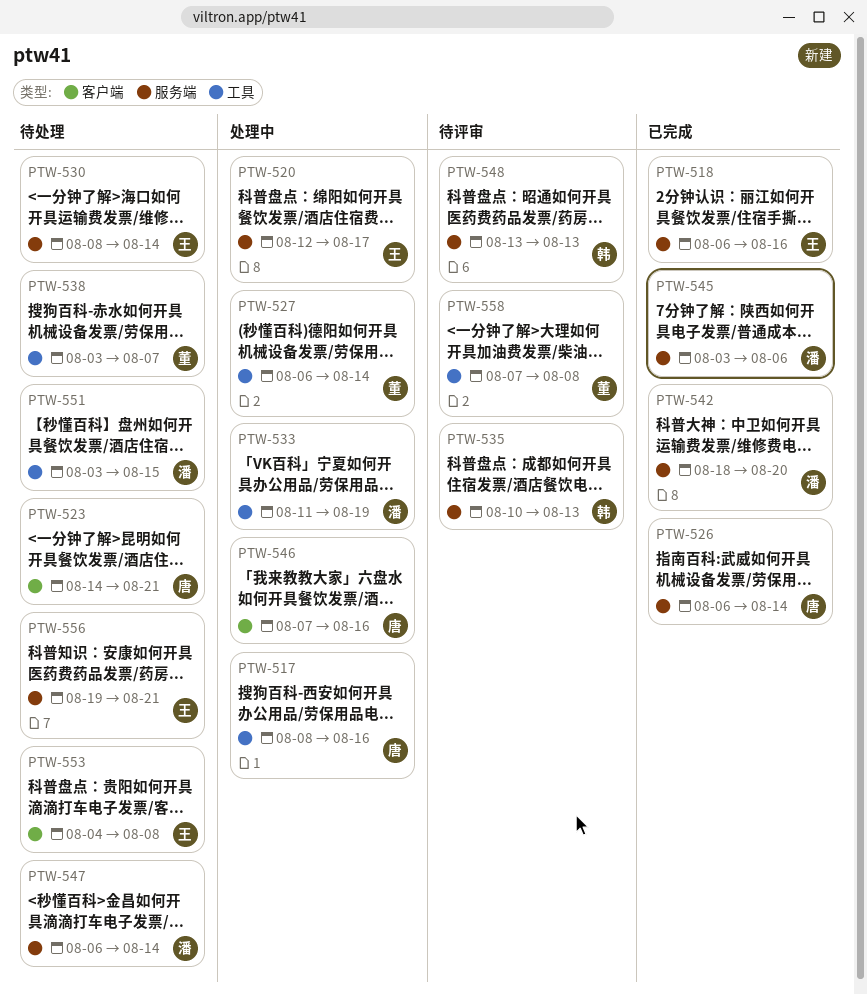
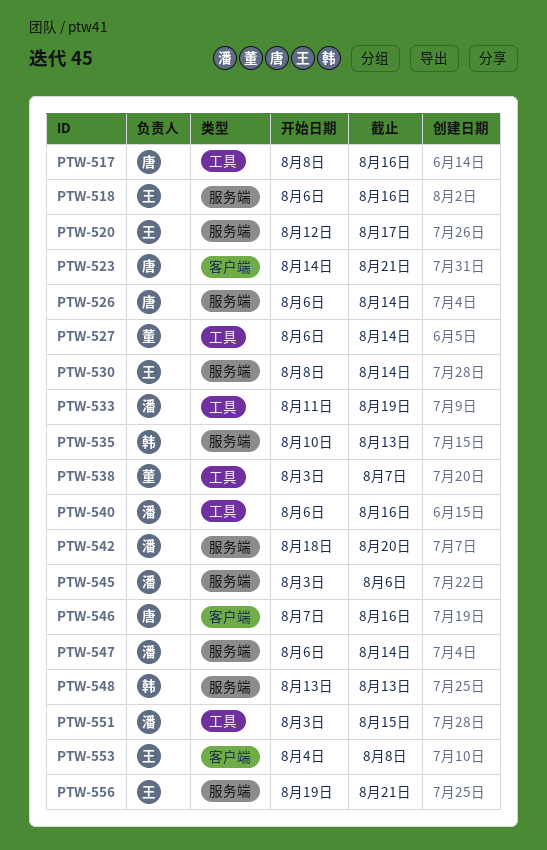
PTW-540: none -> present
PTW-558: present -> none

